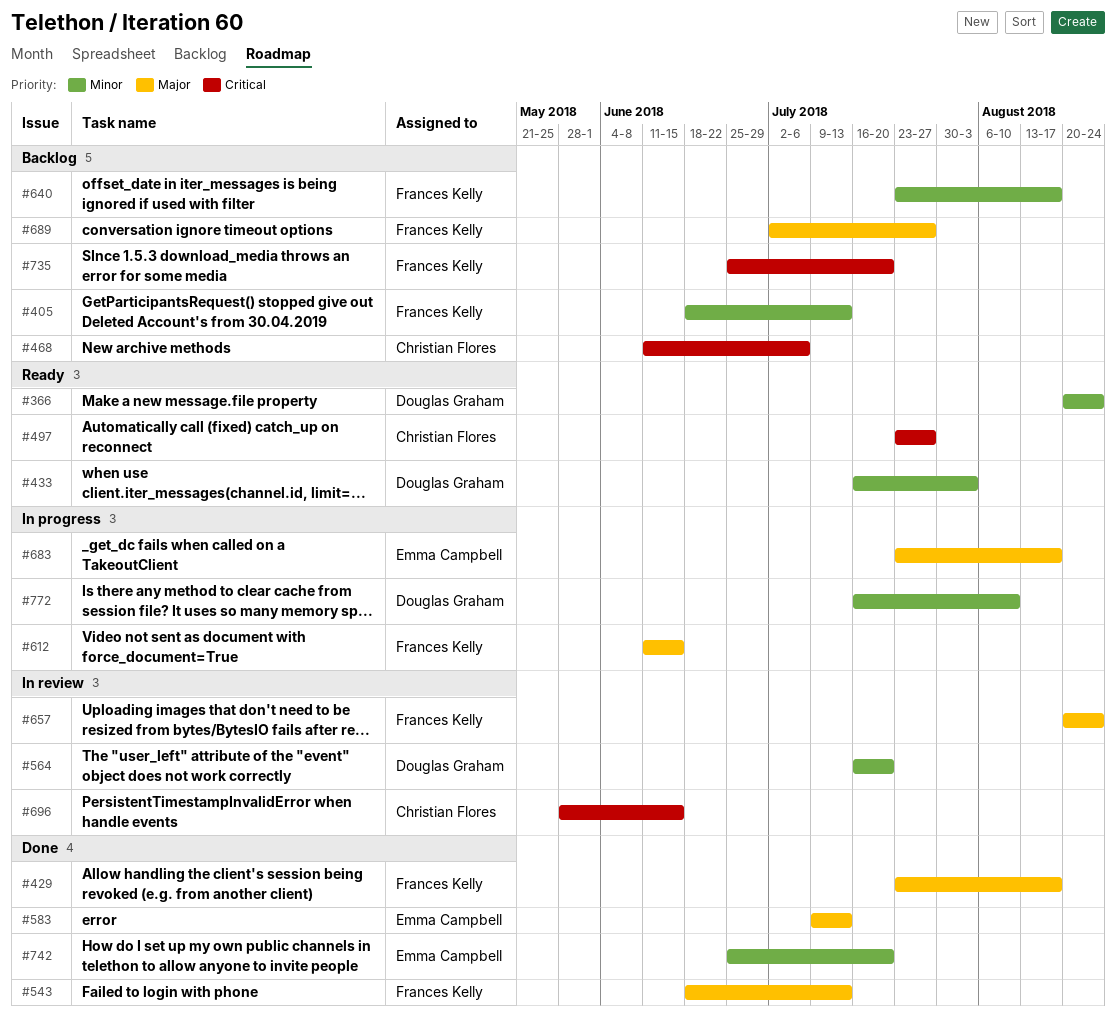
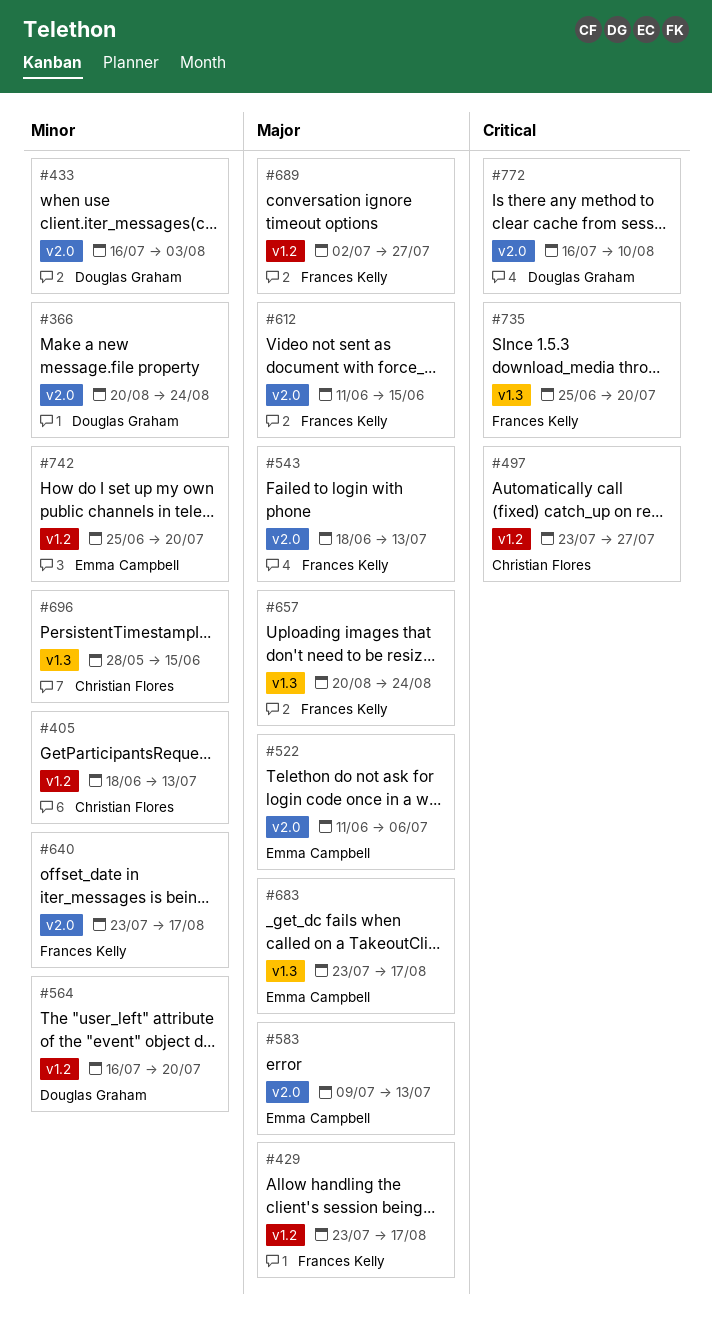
#405, owner: Frances Kelly -> Christian Flores
#468: present -> none
#522: none -> present
#696, priority: Critical -> Minor
#772, priority: Minor -> Critical

